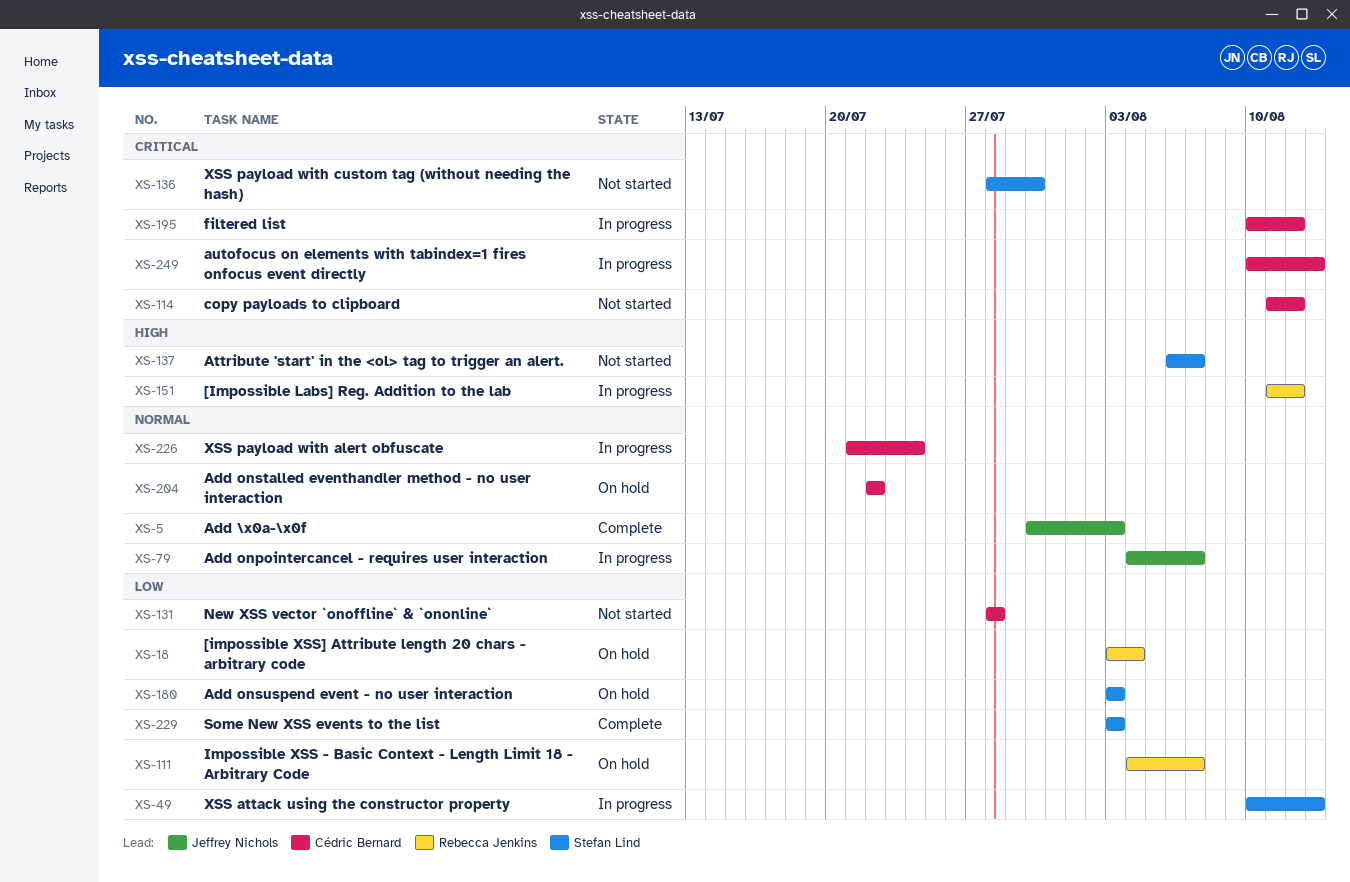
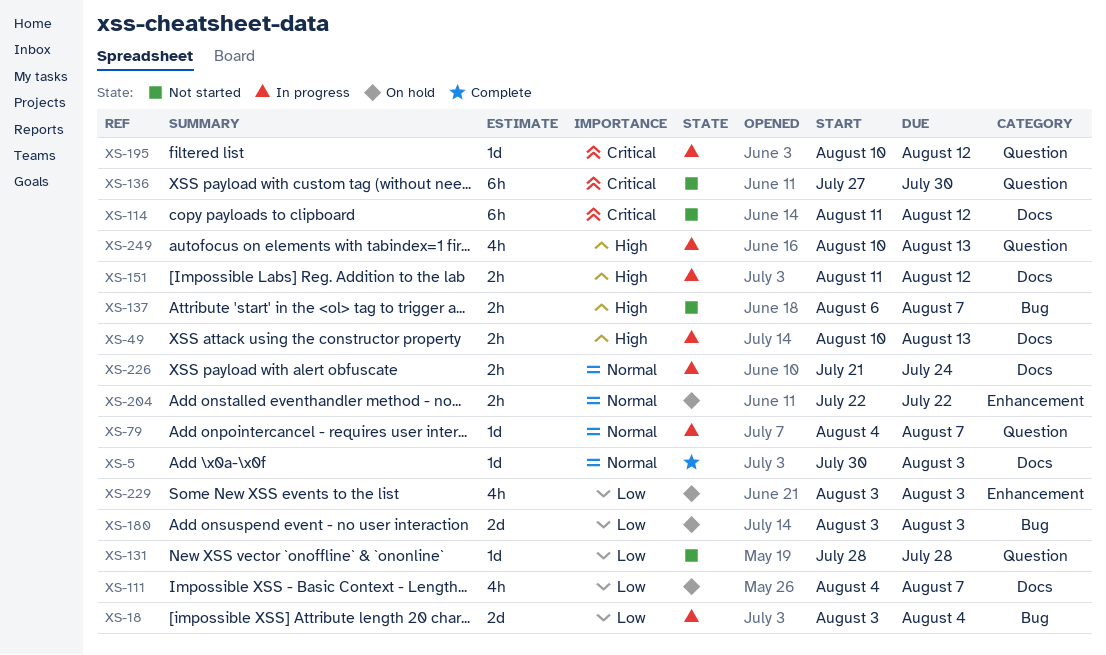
XS-18, status: On hold -> In progress
XS-49, priority: Low -> High
XS-136, start: Jul 28 -> Jul 27
XS-229, status: Complete -> On hold
XS-249, priority: Critical -> High

